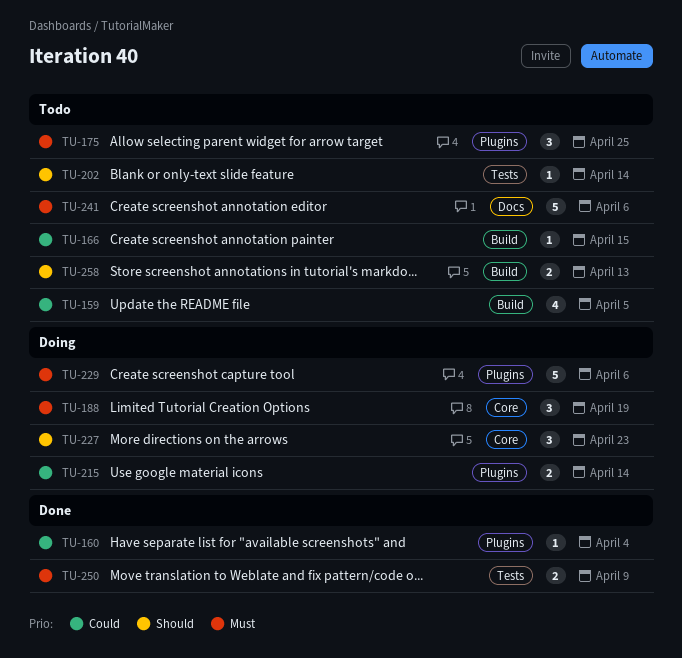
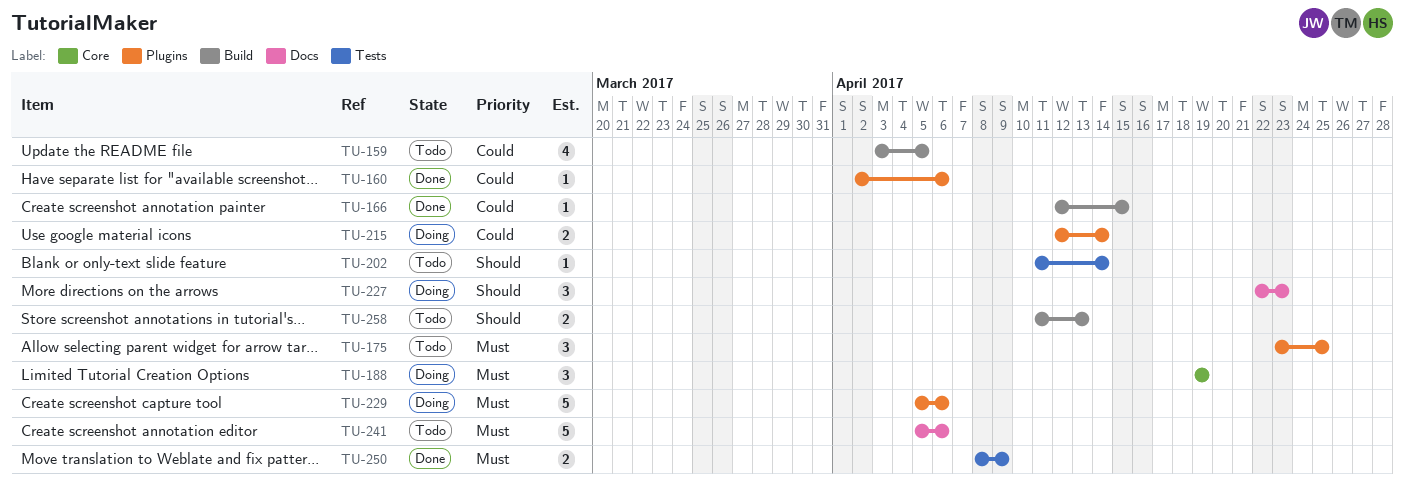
TU-160, due: Apr 4 -> Apr 6
TU-166, status: Todo -> Done
TU-227, label: Core -> Docs

